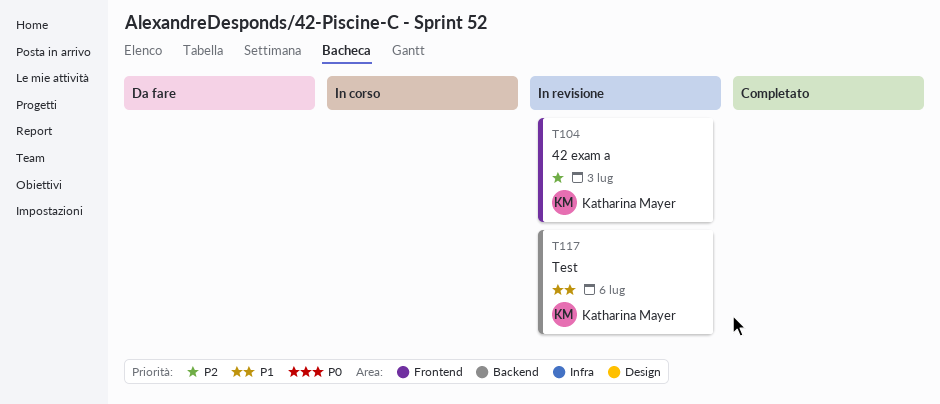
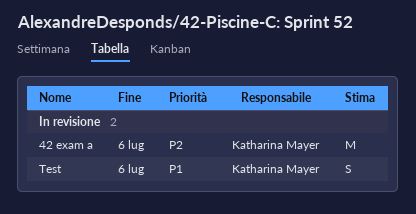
42 exam a, due: Jul 3 -> Jul 6

